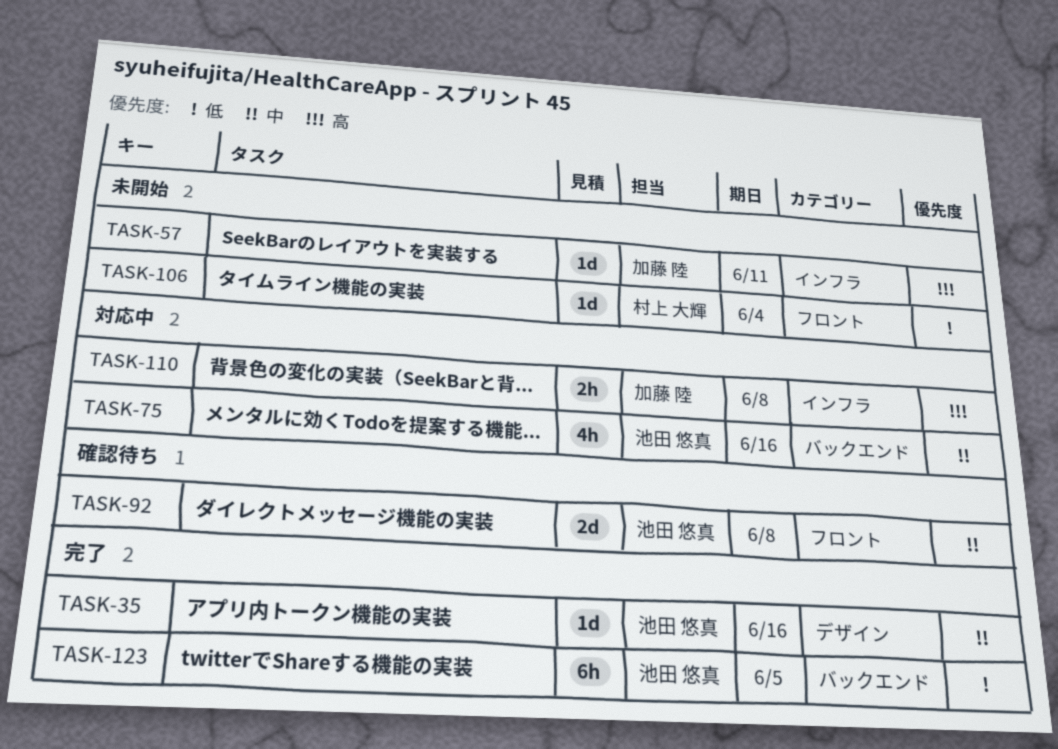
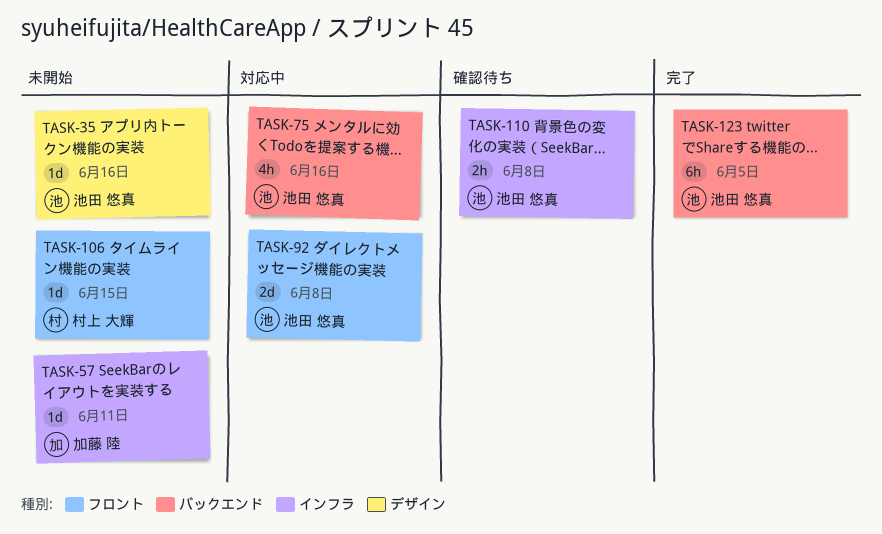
TASK-35, status: 完了 -> 未開始
TASK-92, status: 確認待ち -> 対応中
TASK-106, due: Jun 4 -> Jun 15
TASK-110, status: 対応中 -> 確認待ち
TASK-110, owner: 加藤 陸 -> 池田 悠真

